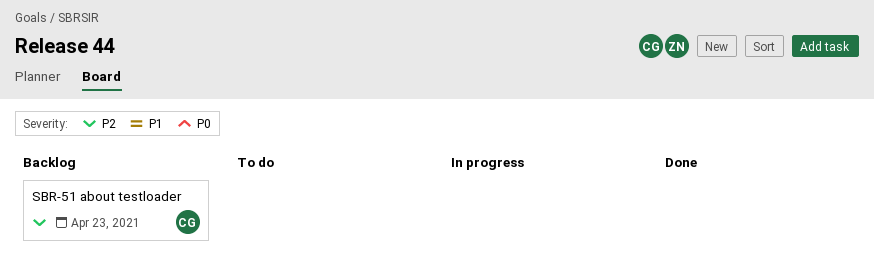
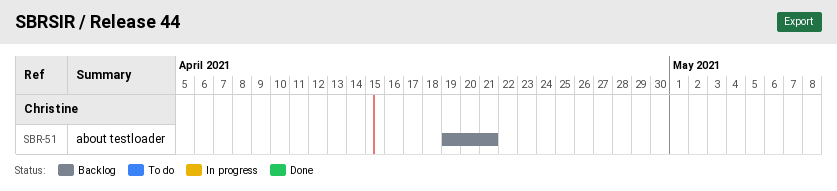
SBR-51, due: Apr 23 -> Apr 21

